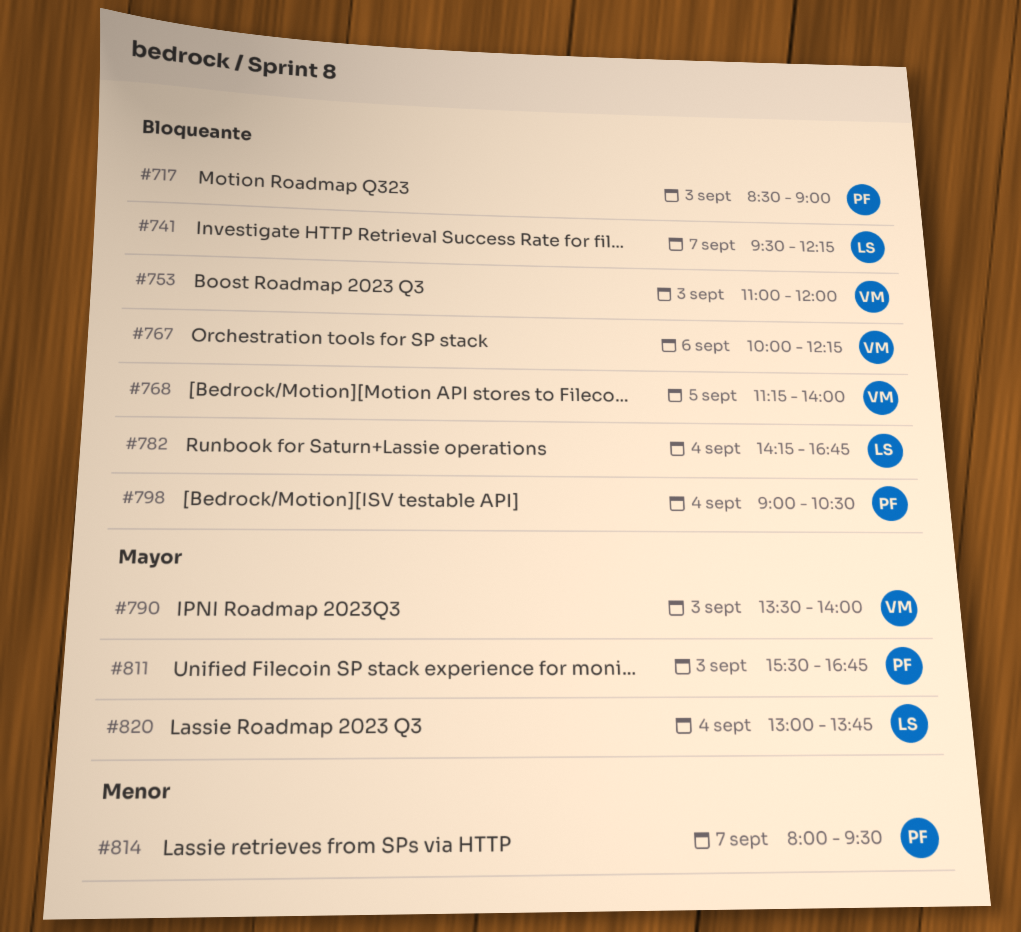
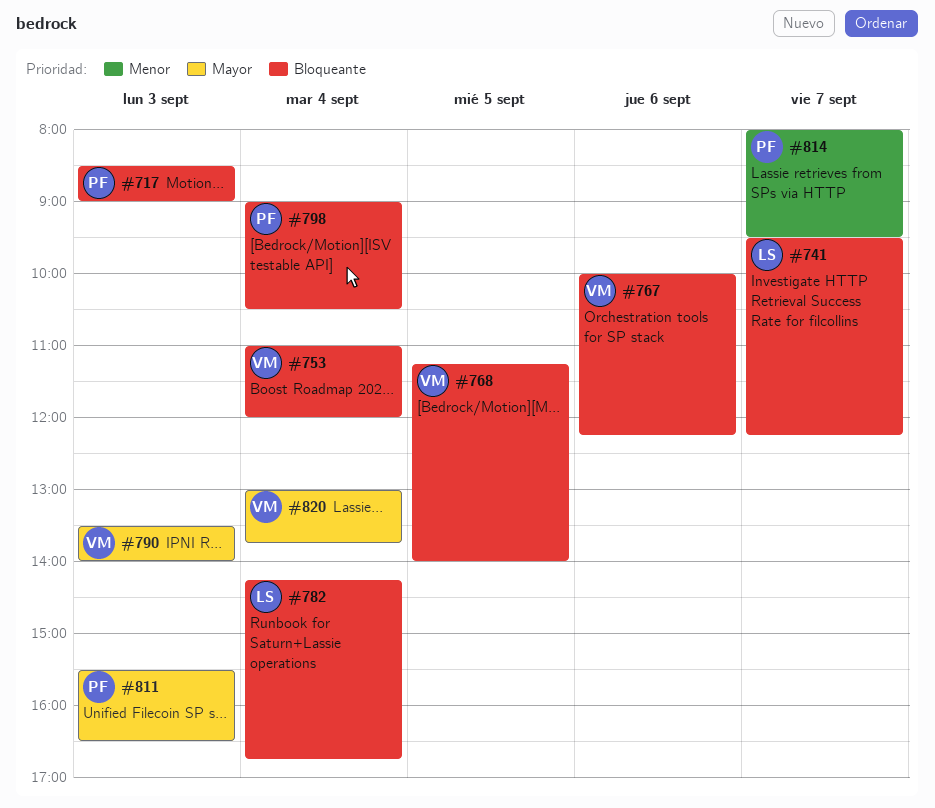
#753, day: Sep 3 -> Sep 4
#811, ends: 16:45 -> 16:30
#820, owner: LS -> VM

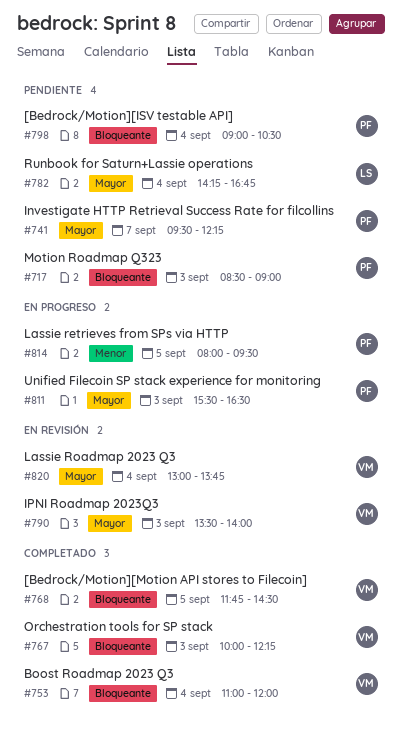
#741, owner: LS -> PF
#741, priority: Bloqueante -> Mayor
#767, day: Sep 6 -> Sep 3
#768, begins: 11:15 -> 11:45
#768, ends: 14:00 -> 14:30
#782, priority: Bloqueante -> Mayor
#814, day: Sep 7 -> Sep 5

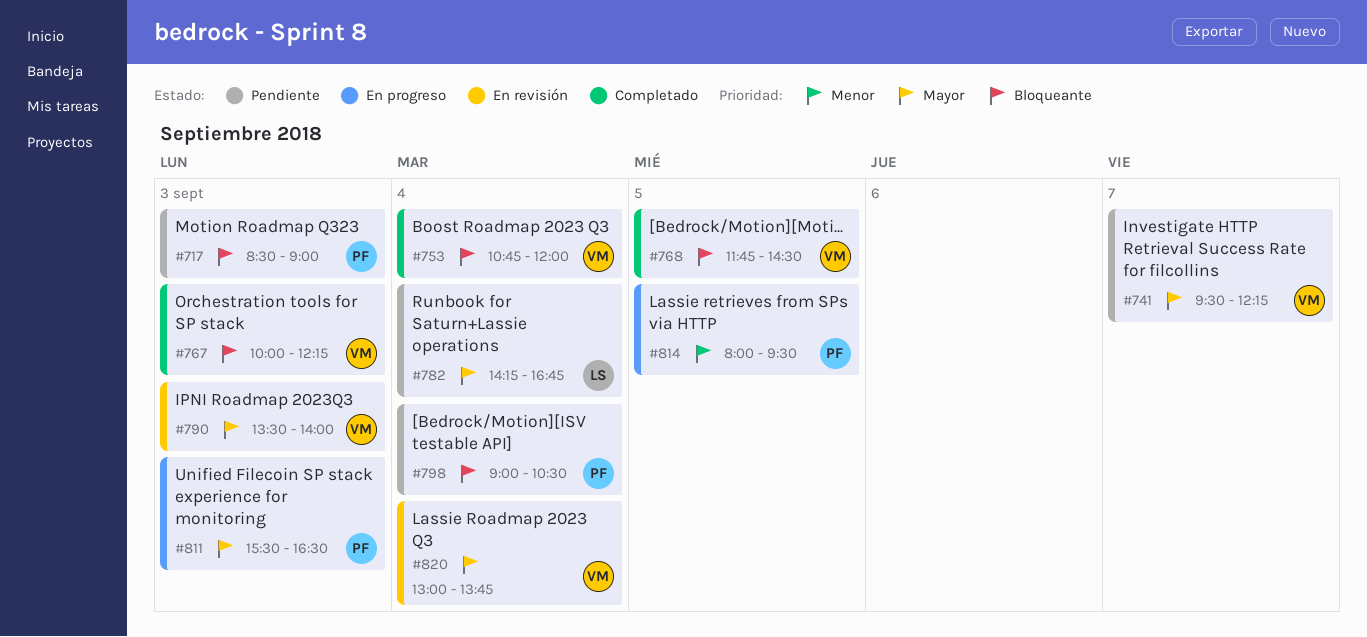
#741, owner: PF -> VM
#753, begins: 11:00 -> 10:45

